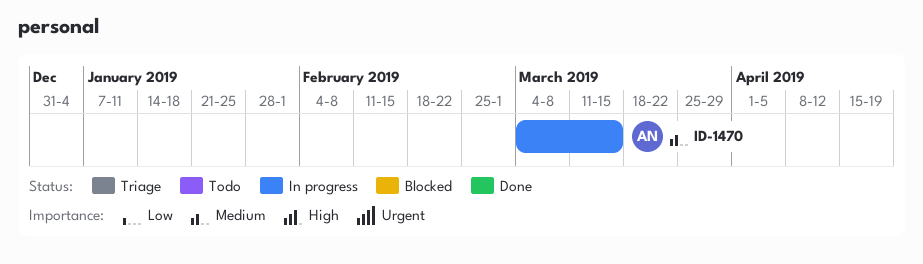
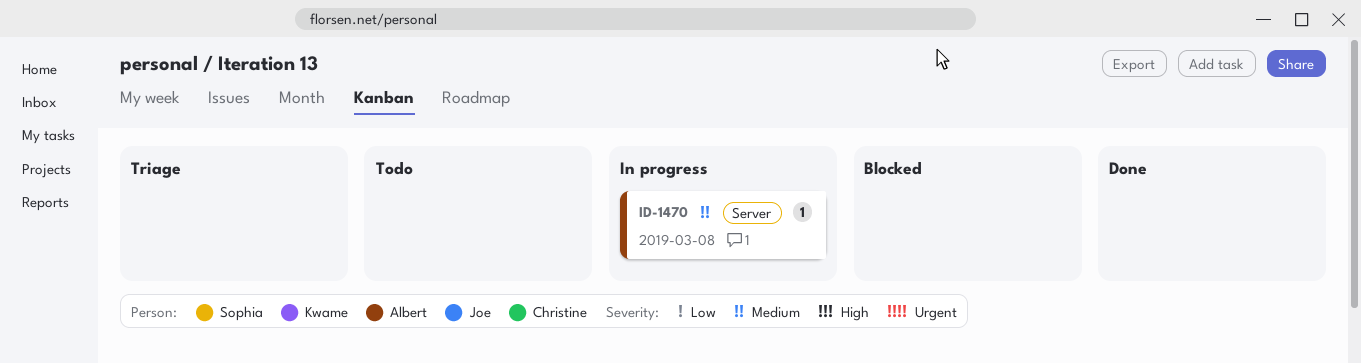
ID-1470, due: Mar 15 -> Mar 8

